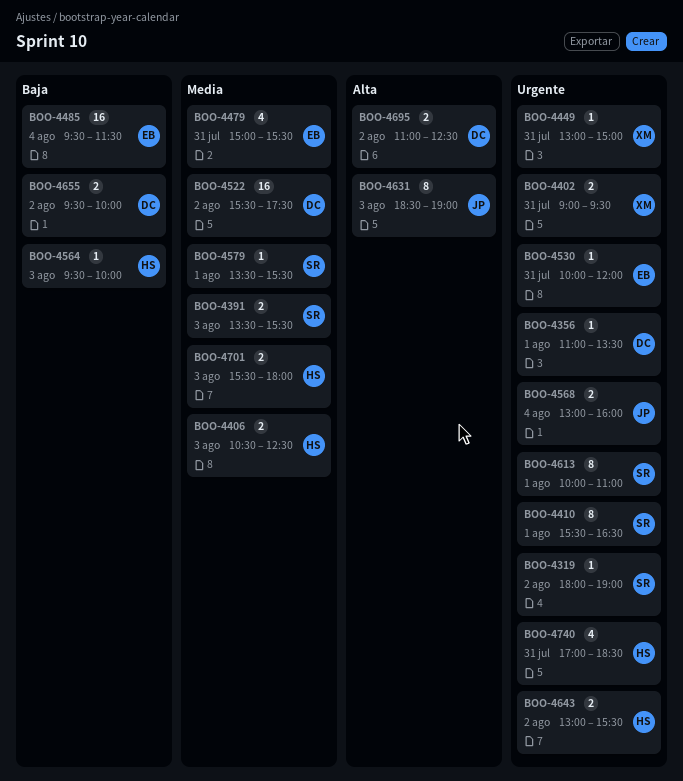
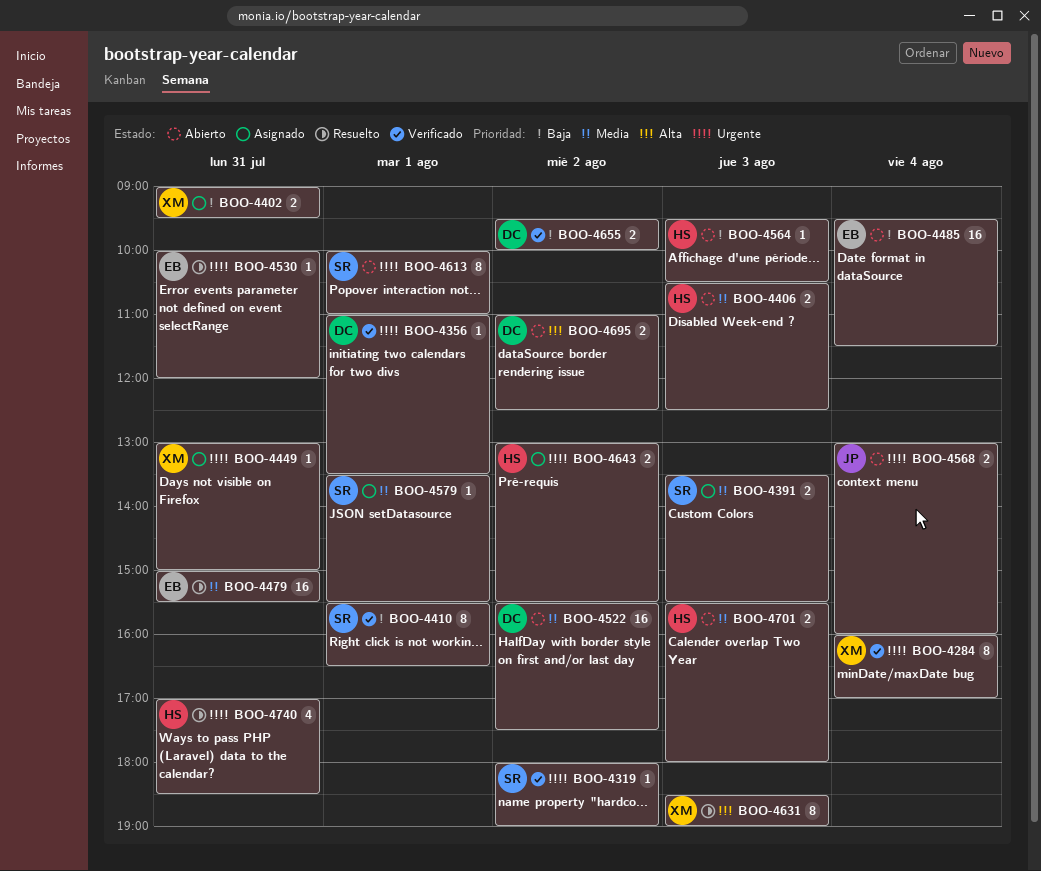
BOO-4284: none -> present
BOO-4402, priority: Urgente -> Baja
BOO-4410, priority: Urgente -> Baja
BOO-4479, estimate: 4 -> 16
BOO-4564, ends: 10:00 -> 10:30
BOO-4631, owner: JP -> XM

